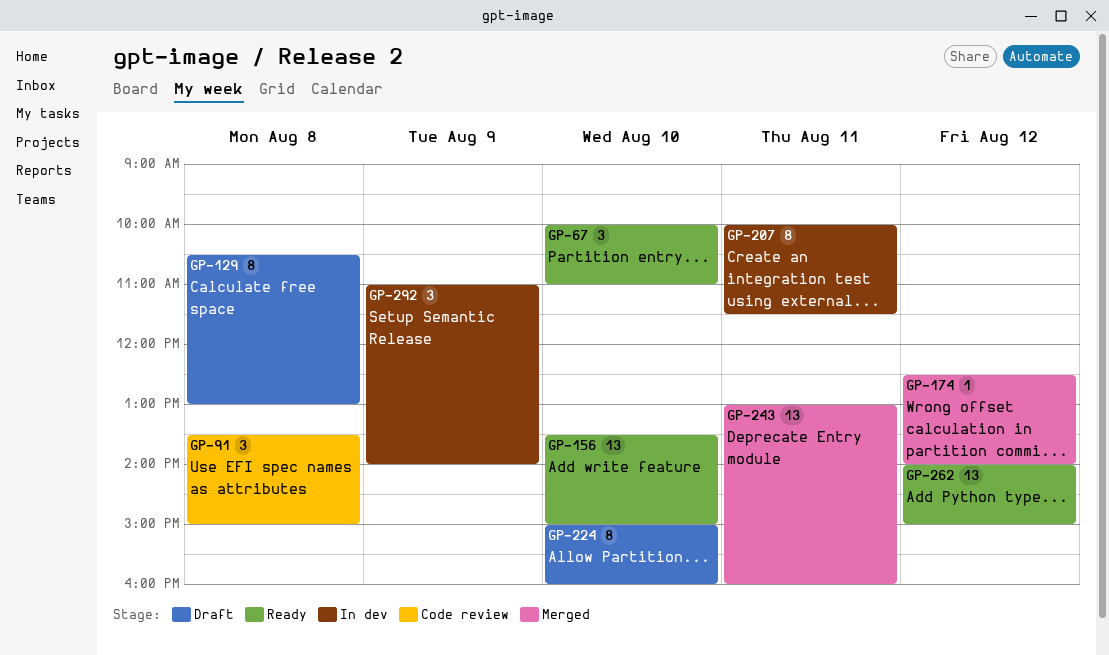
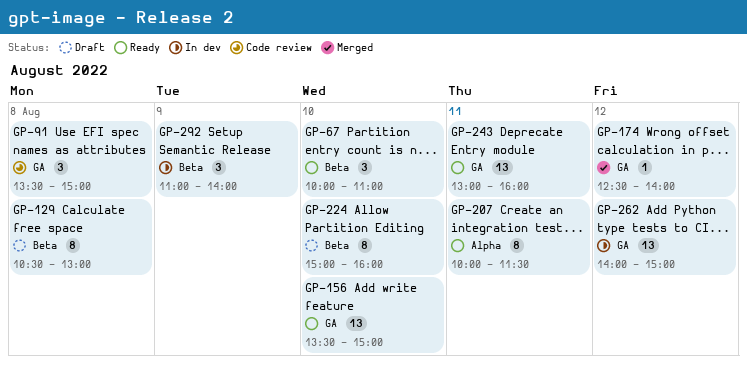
GP-207, status: In dev -> Ready
GP-243, status: Merged -> Ready
GP-262, status: Ready -> In dev

